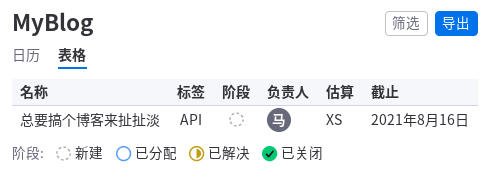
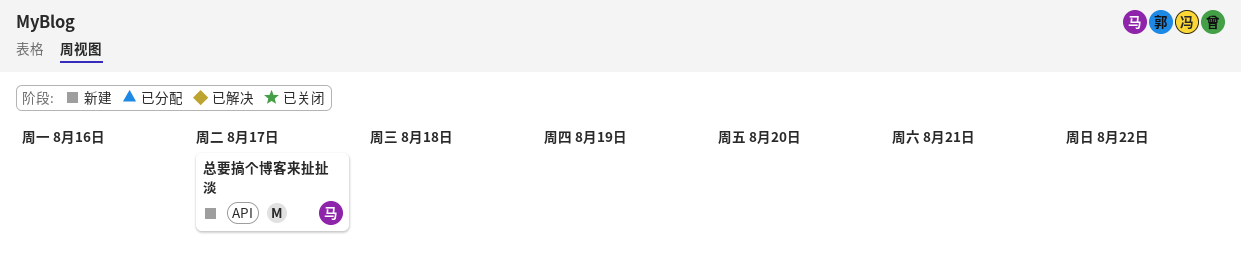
总要搞个博客来扯扯淡, estimate: XS -> M
总要搞个博客来扯扯淡, due: Aug 16 -> Aug 17

